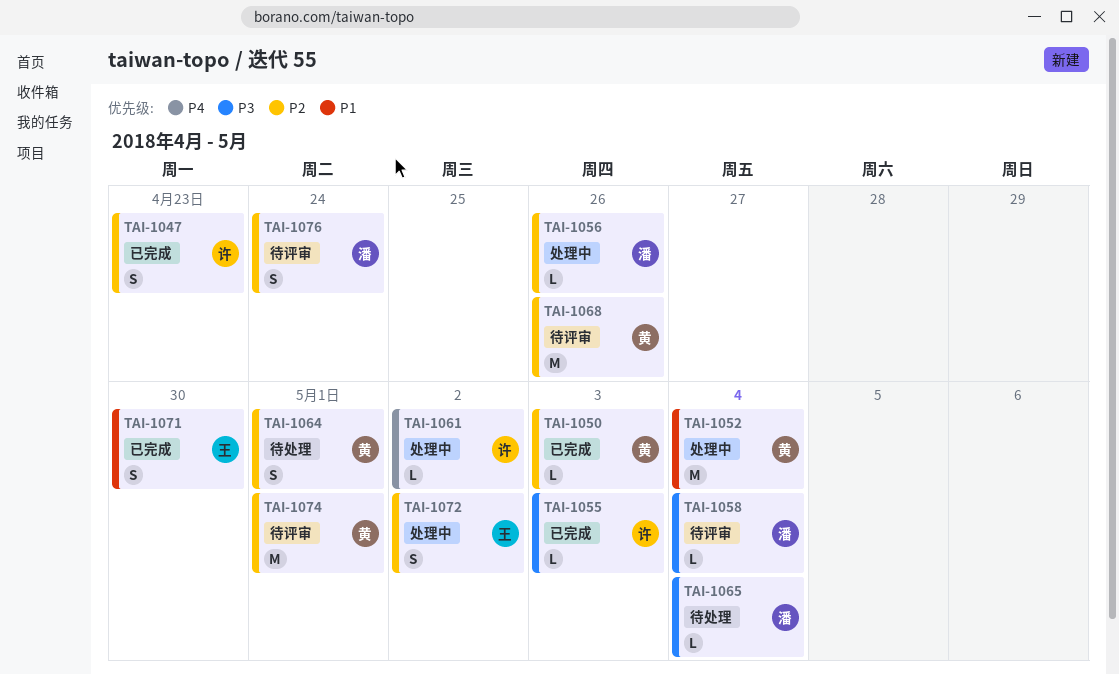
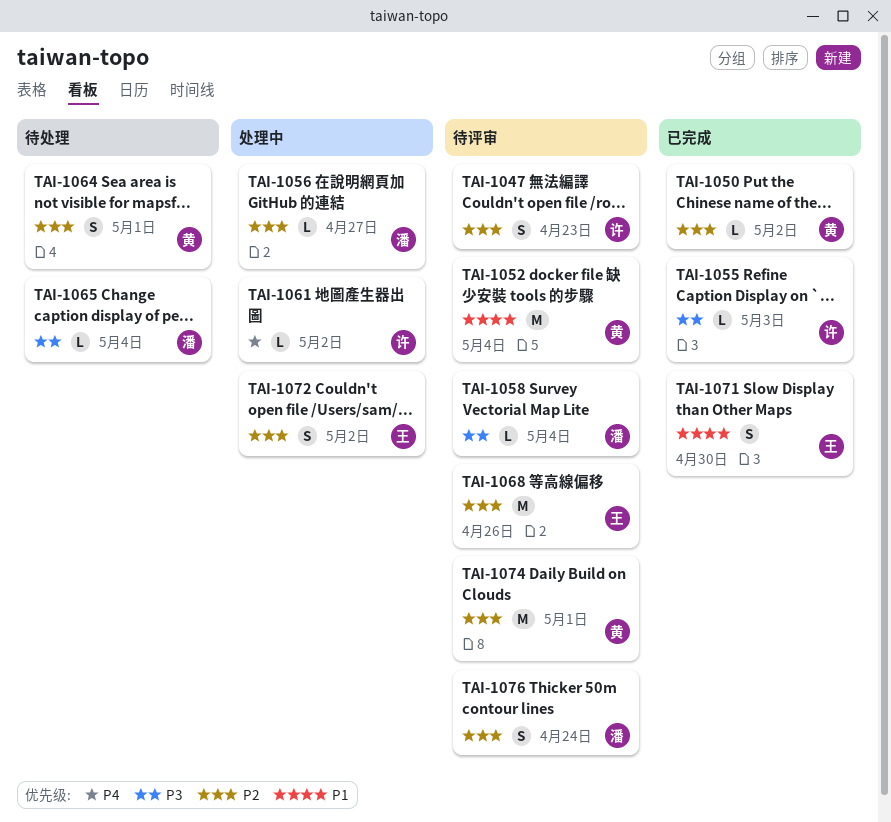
TAI-1047, status: 已完成 -> 待评审
TAI-1050, due: May 3 -> May 2
TAI-1052, status: 处理中 -> 待评审
TAI-1056, due: Apr 26 -> Apr 27
TAI-1068, owner: 黄 -> 王

